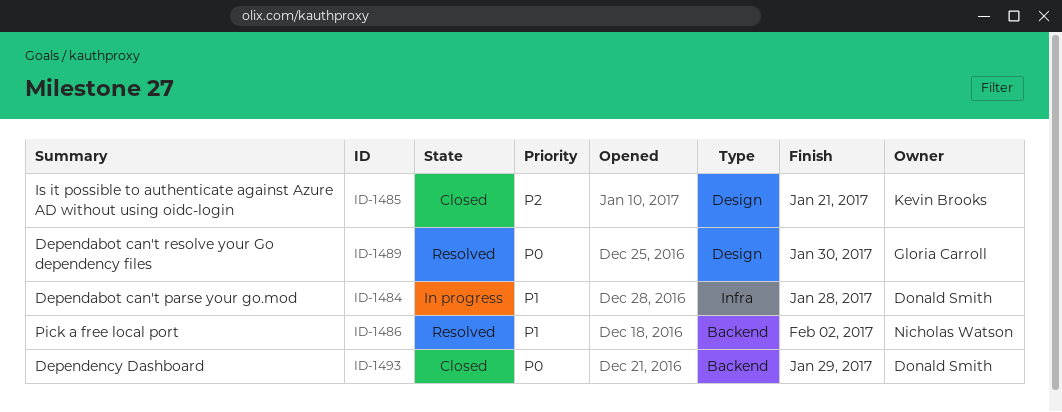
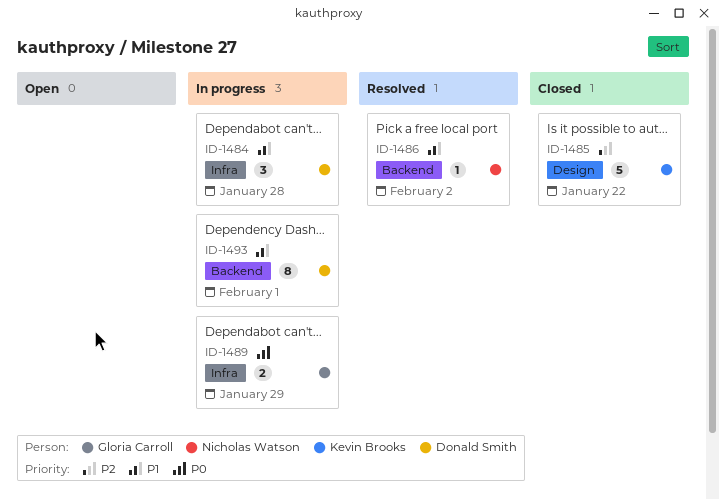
ID-1485, due: Jan 21 -> Jan 22
ID-1489, status: Resolved -> In progress
ID-1489, label: Design -> Infra
ID-1489, due: Jan 30 -> Jan 29
ID-1493, status: Closed -> In progress
ID-1493, priority: P0 -> P1
ID-1493, due: Jan 29 -> Feb 1

